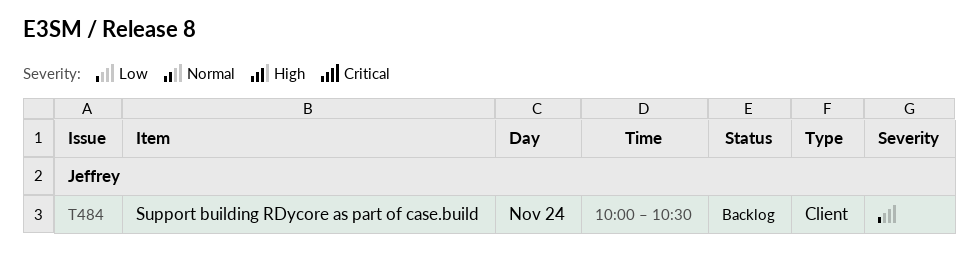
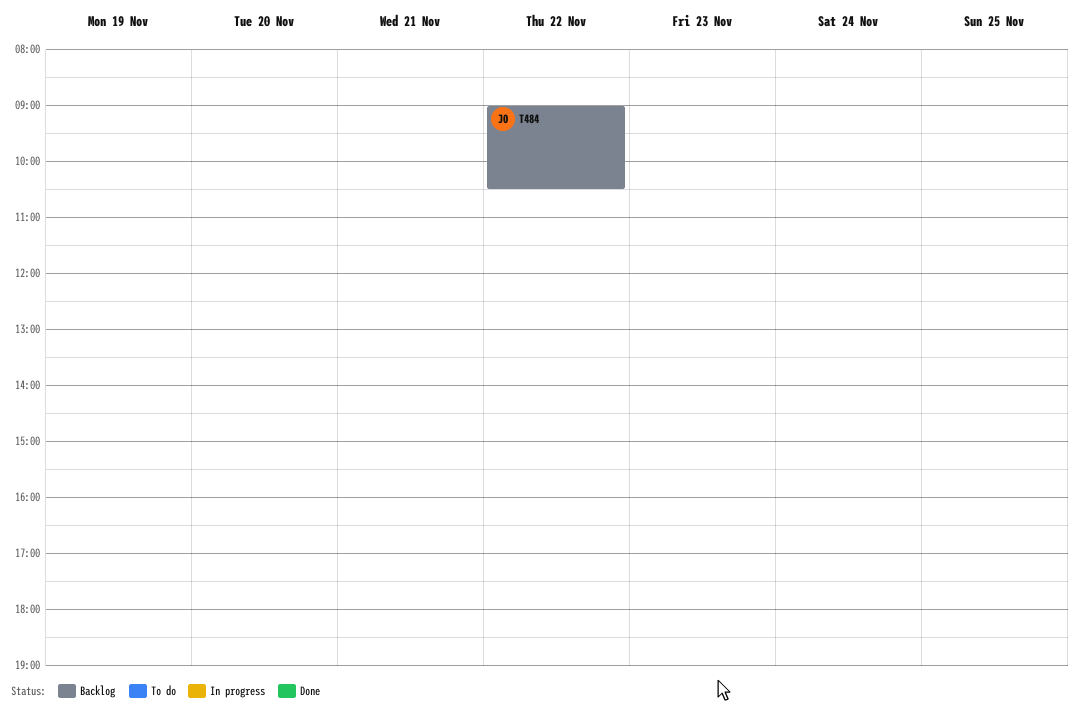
T484, day: Nov 24 -> Nov 22
T484, begins: 10:00 -> 09:00

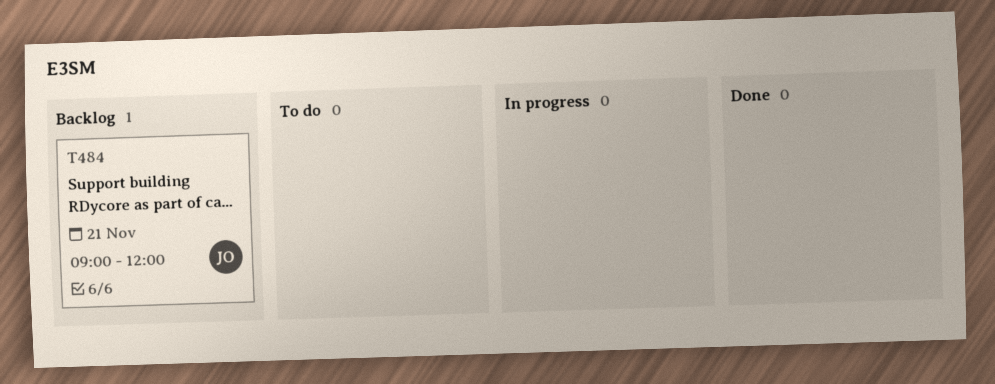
T484, day: Nov 22 -> Nov 21
T484, ends: 10:30 -> 12:00

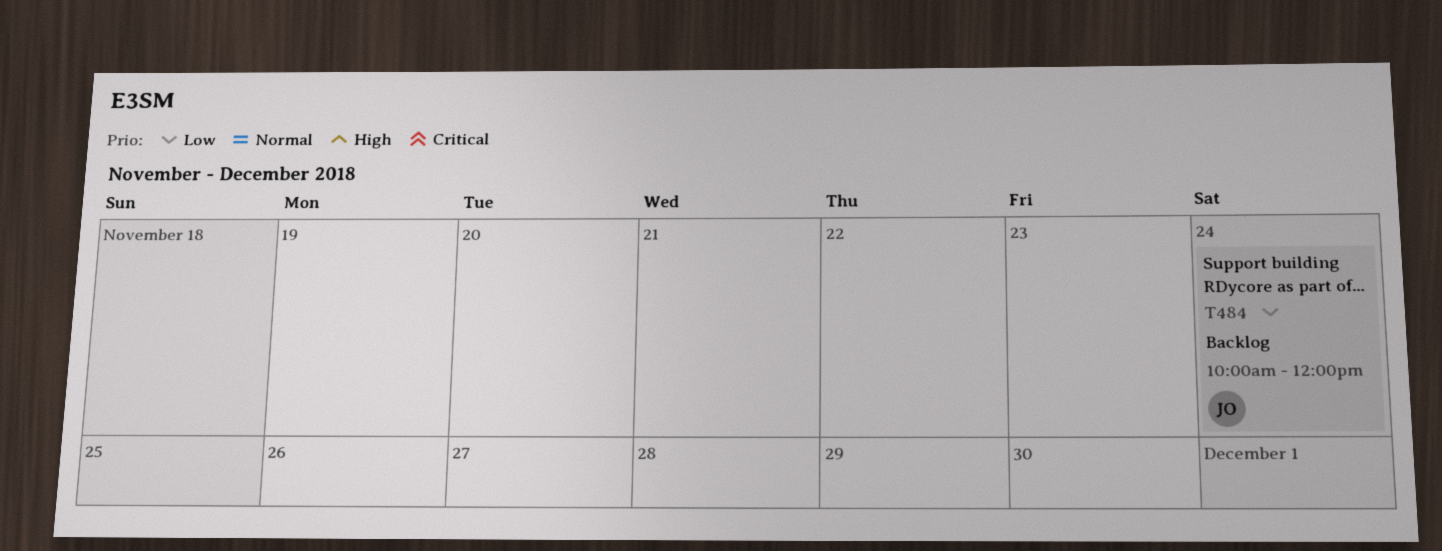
T484, day: Nov 21 -> Nov 24
T484, begins: 09:00 -> 10:00

